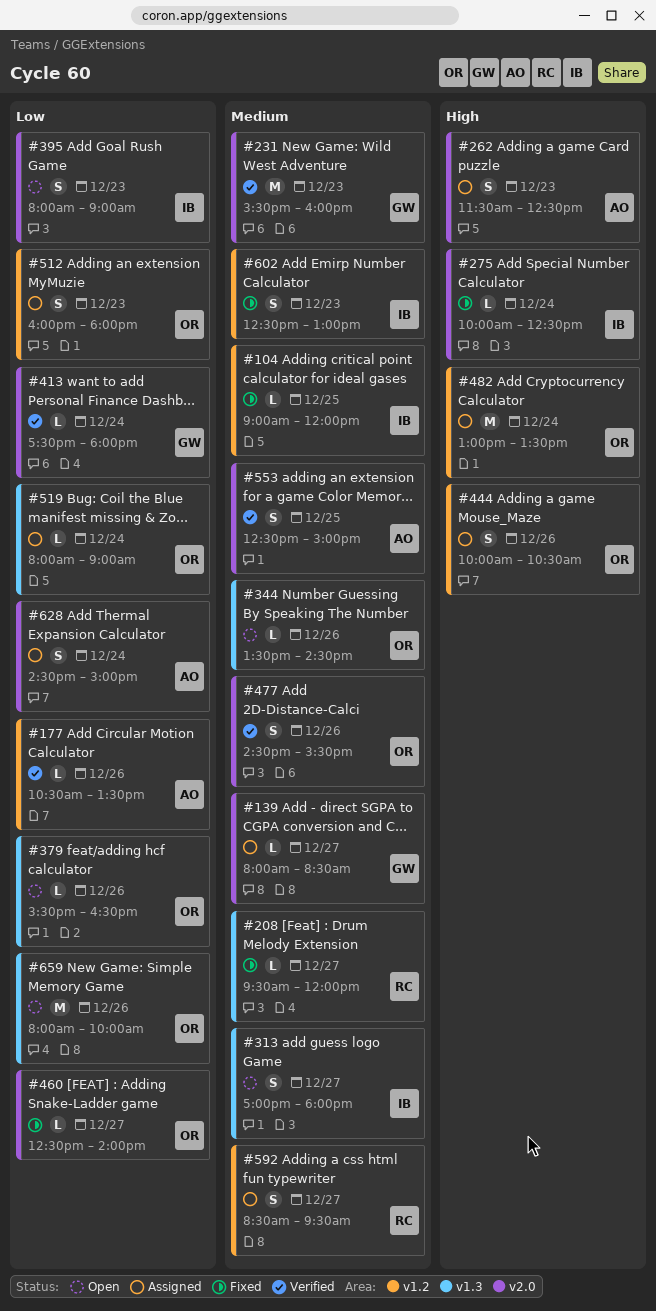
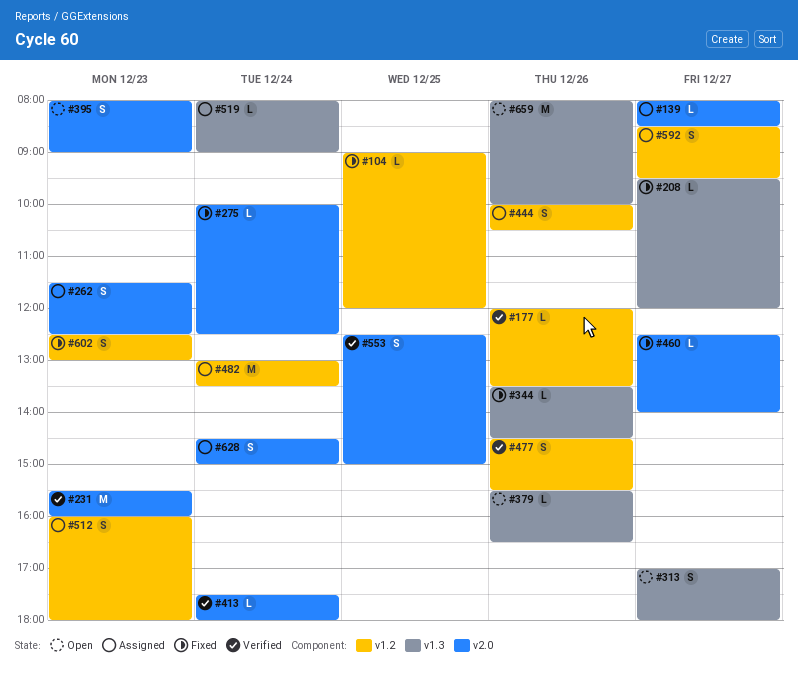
#177, begins: 10:30 -> 12:00
#344, status: Open -> Fixed
#477, label: v2.0 -> v1.2

